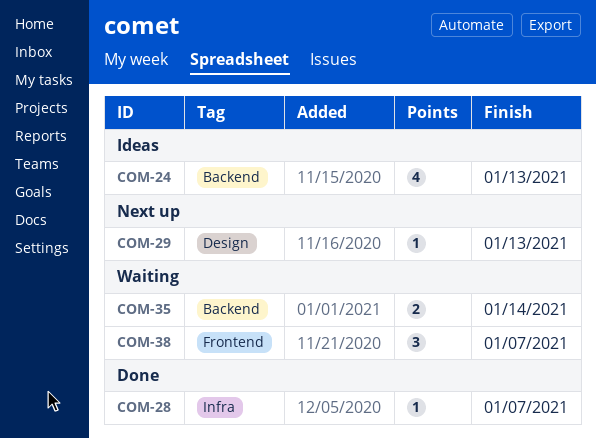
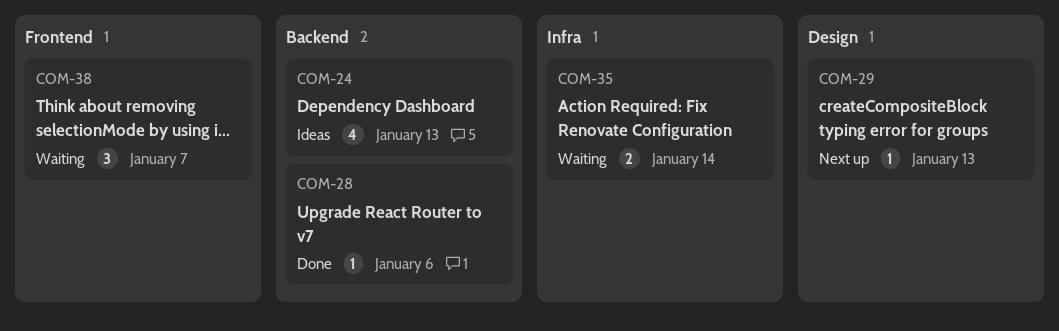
COM-28, label: Infra -> Backend
COM-28, due: Jan 7 -> Jan 6
COM-35, label: Backend -> Infra

